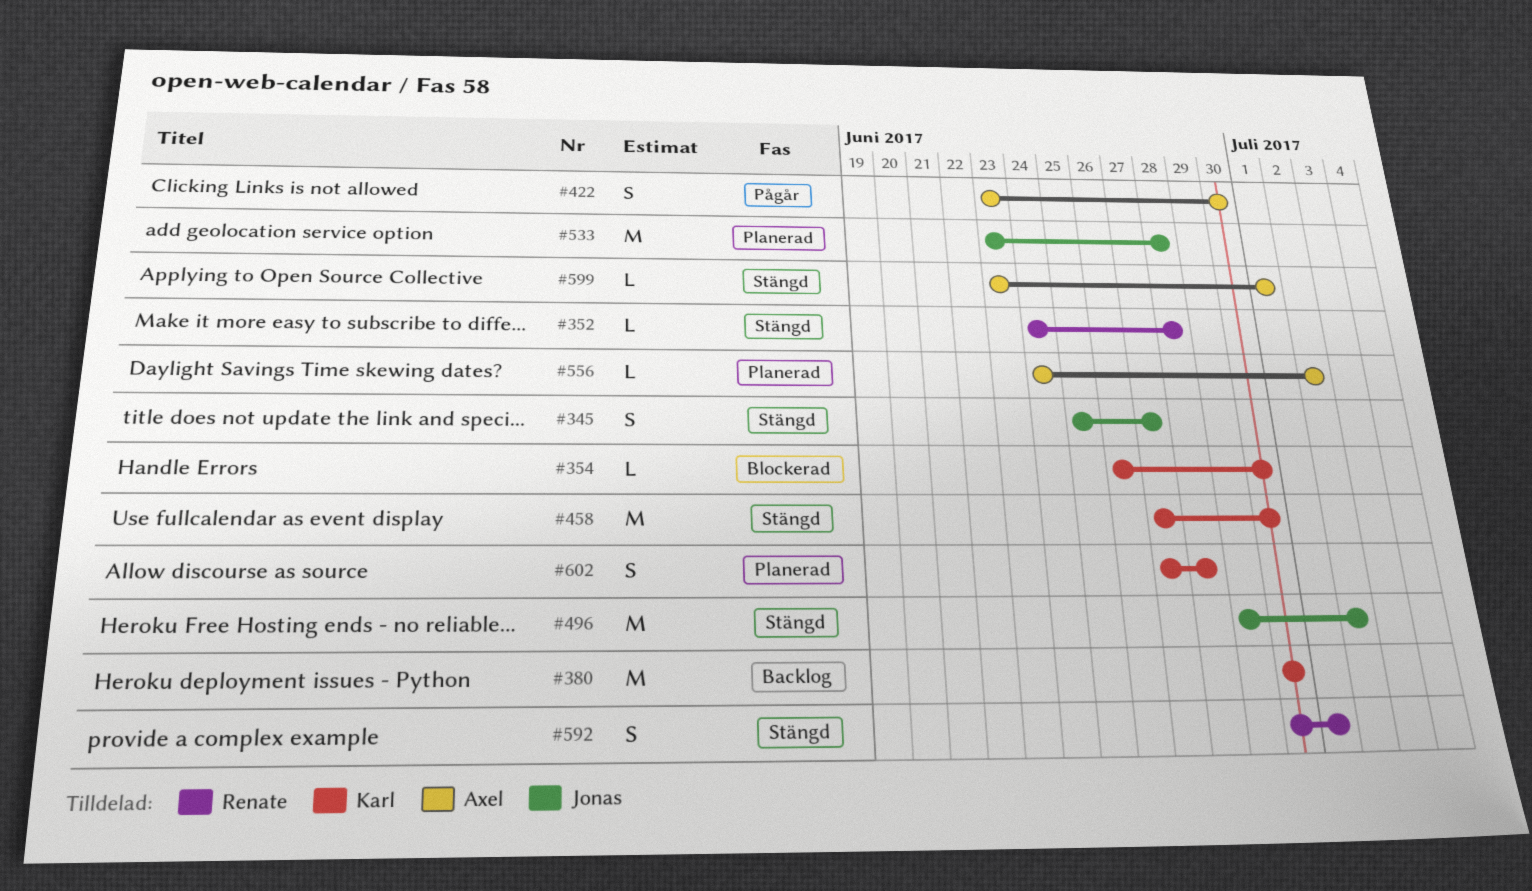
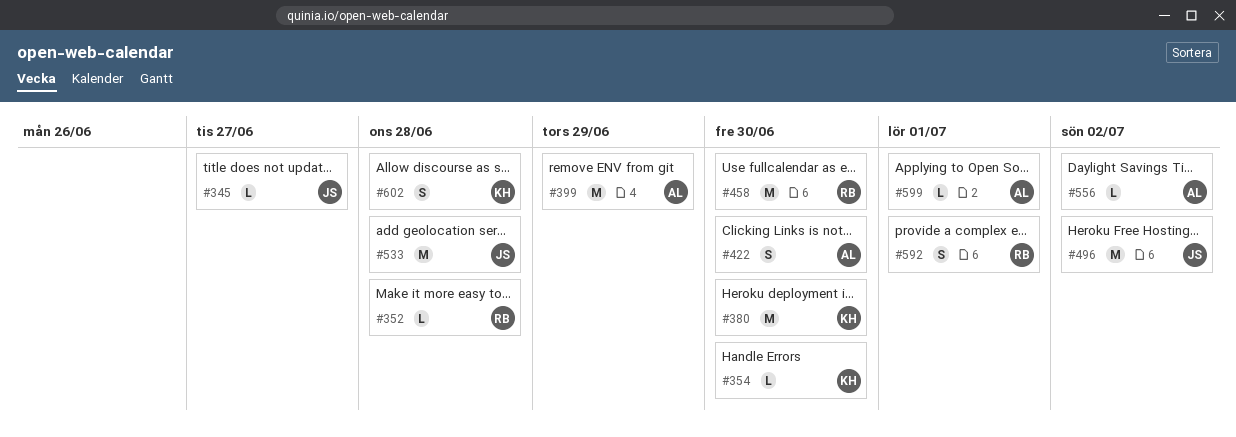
#345, estimate: S -> L
#399: none -> present
#458, owner: Karl -> Renate

